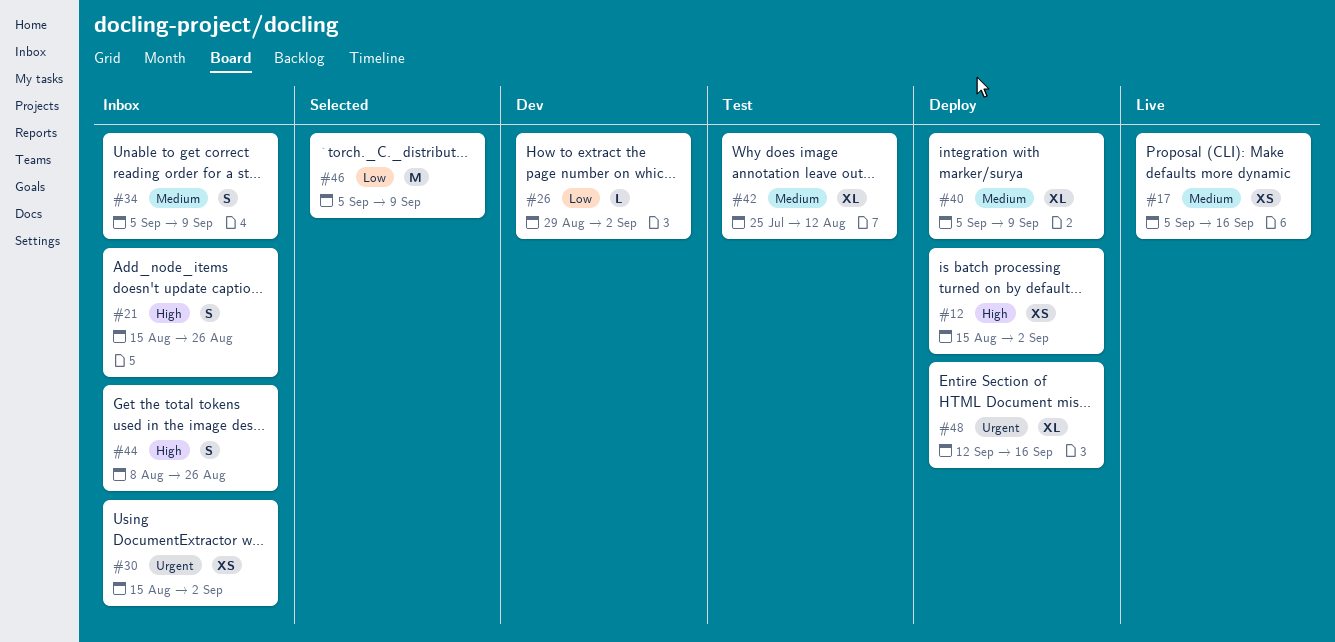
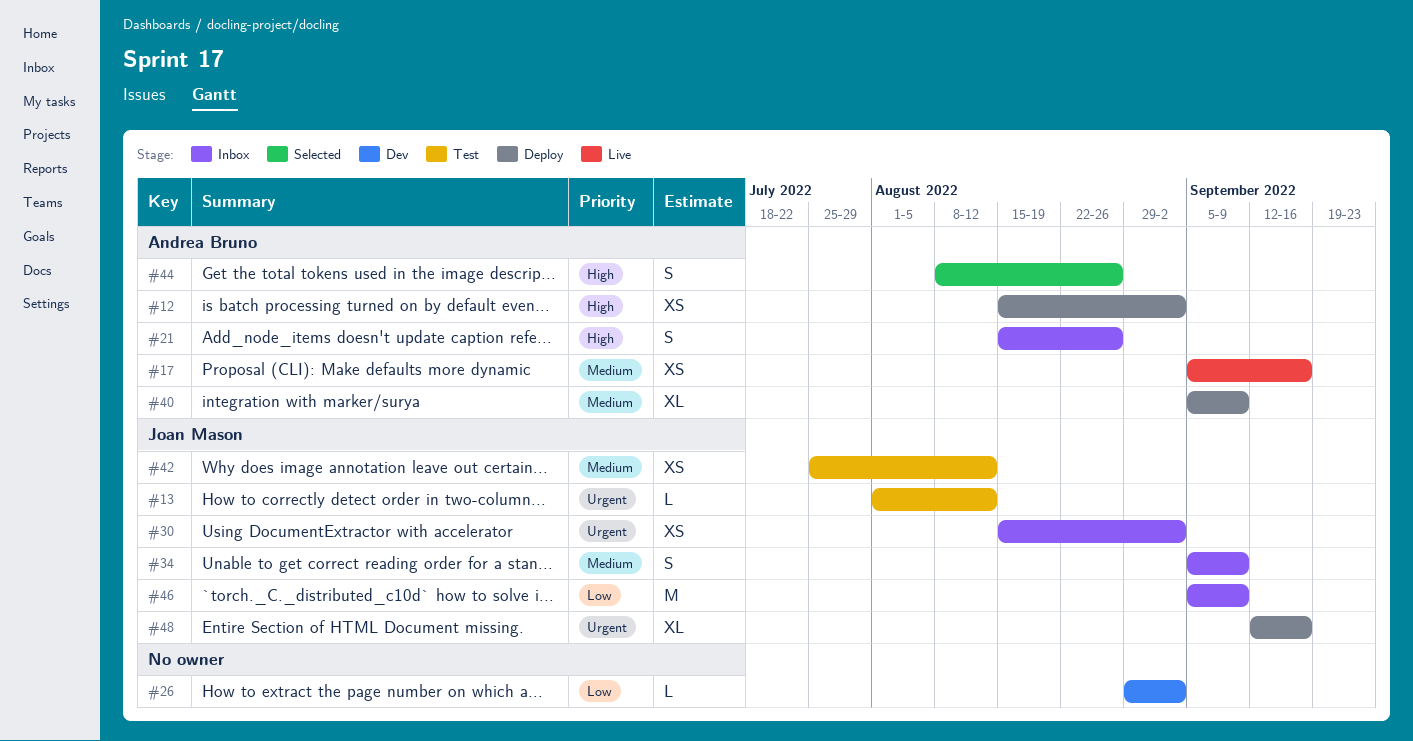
#13: none -> present
#42, estimate: XL -> XS
#44, status: Inbox -> Selected
#46, status: Selected -> Inbox

